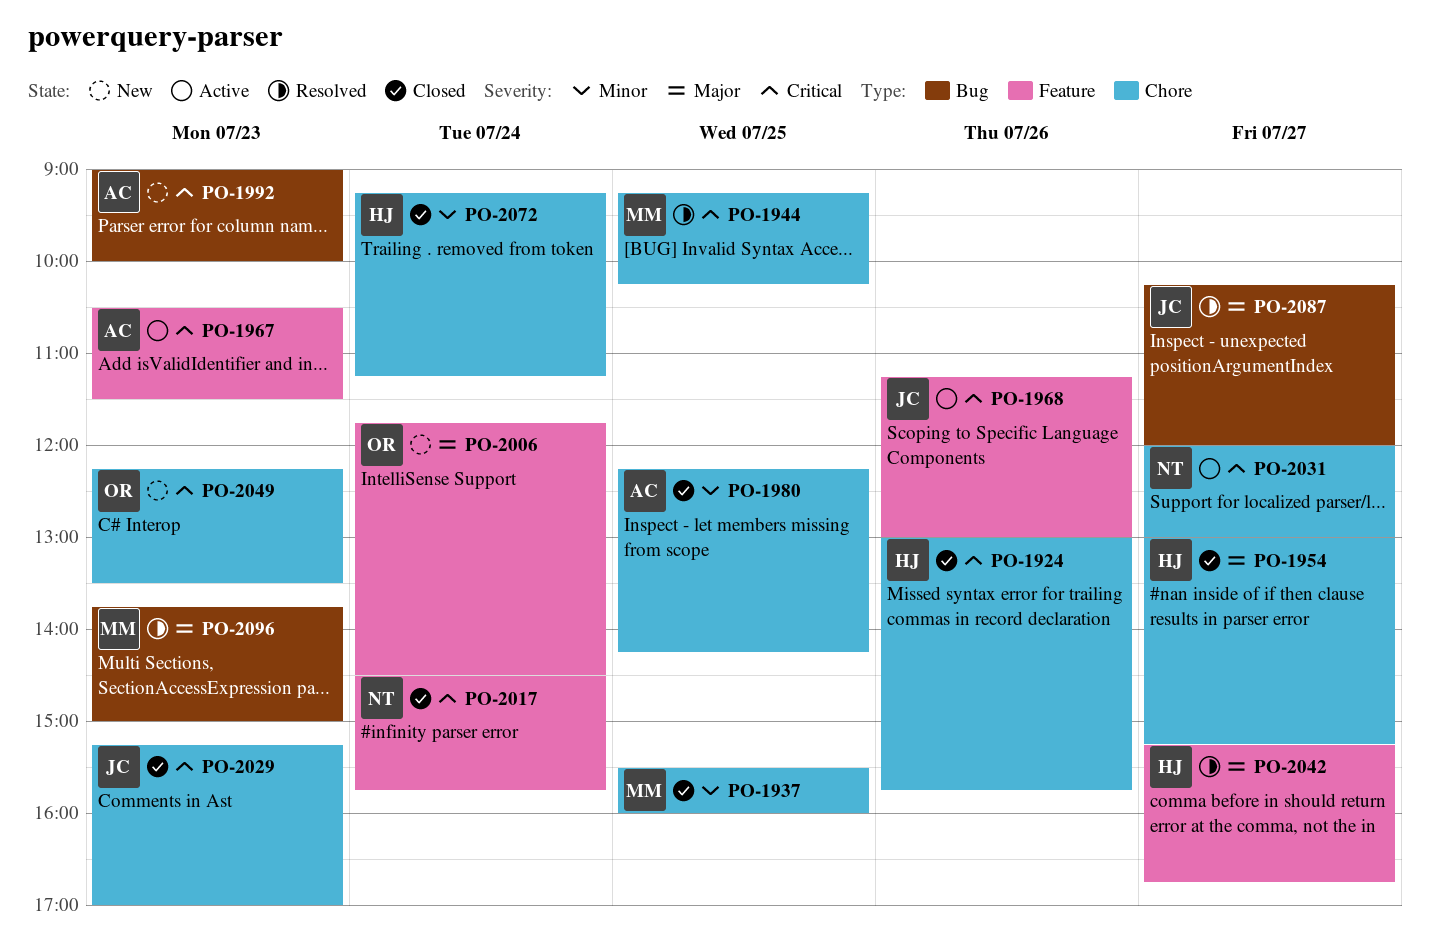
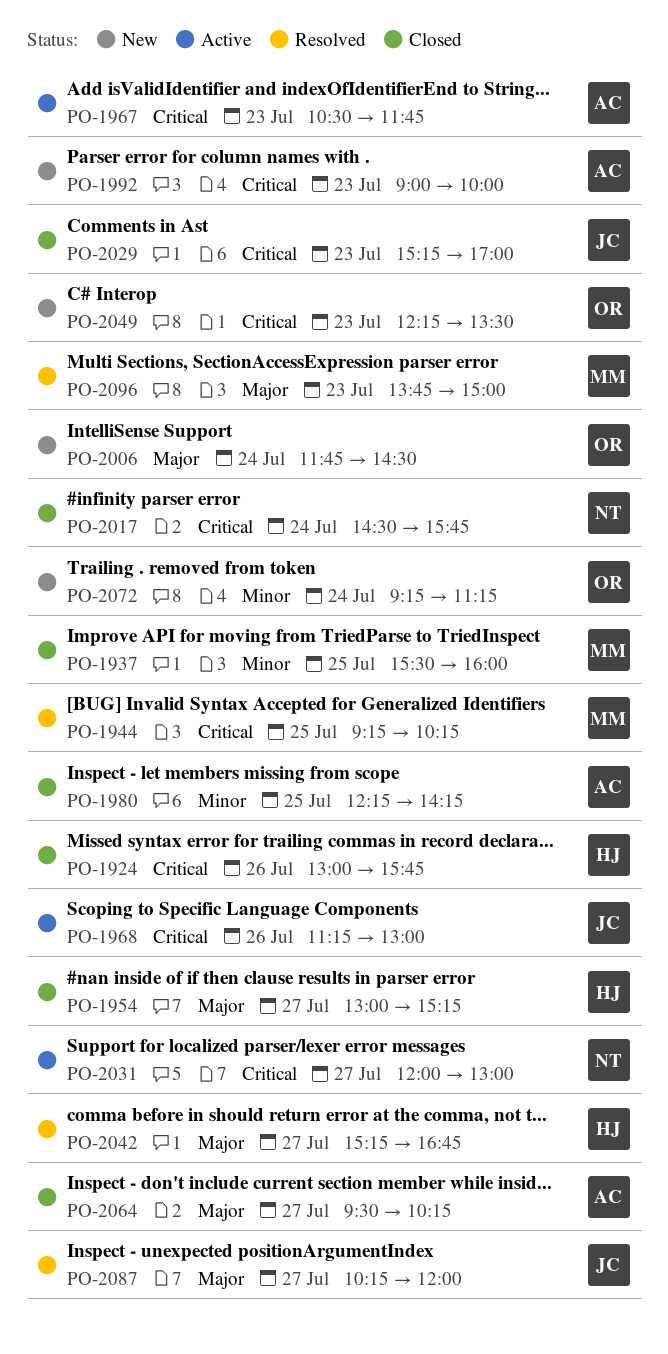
PO-1967, ends: 11:30 -> 11:45
PO-2064: none -> present
PO-2072, status: Closed -> New
PO-2072, owner: HJ -> OR

